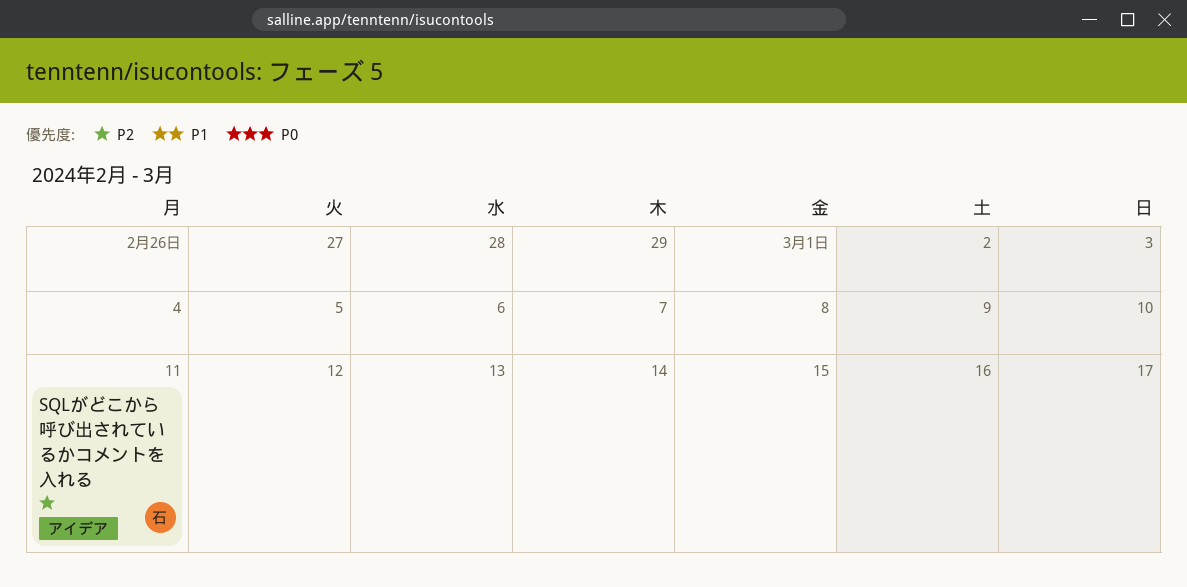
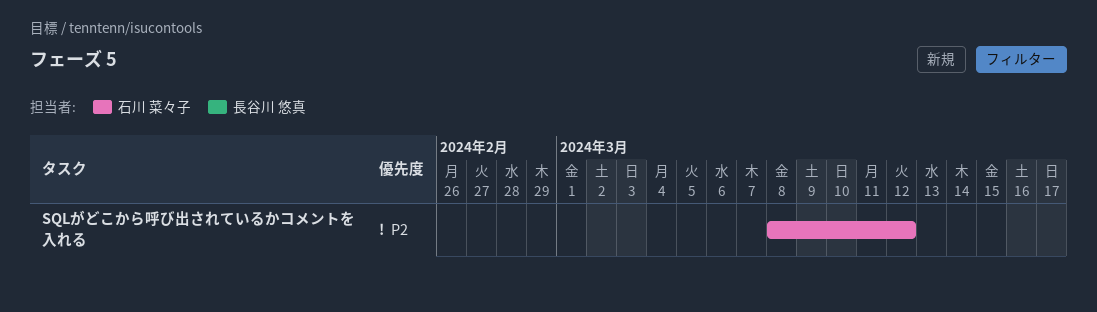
SQLがどこから呼び出されているかコメントを入れる, due: Mar 11 -> Mar 12

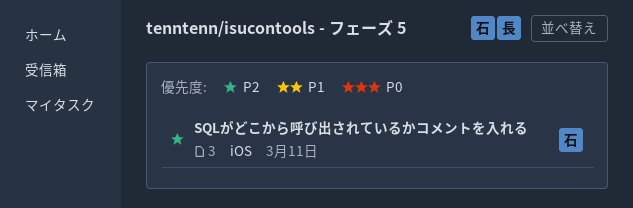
SQLがどこから呼び出されているかコメントを入れる, due: Mar 12 -> Mar 11

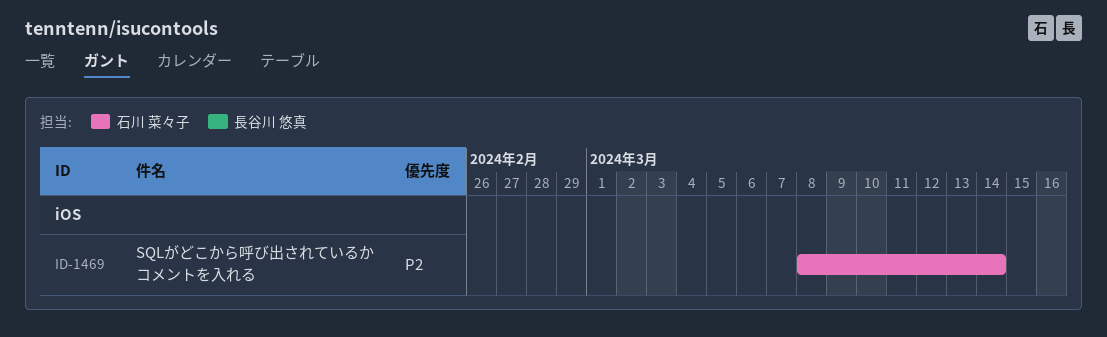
SQLがどこから呼び出されているかコメントを入れる, due: Mar 11 -> Mar 14

